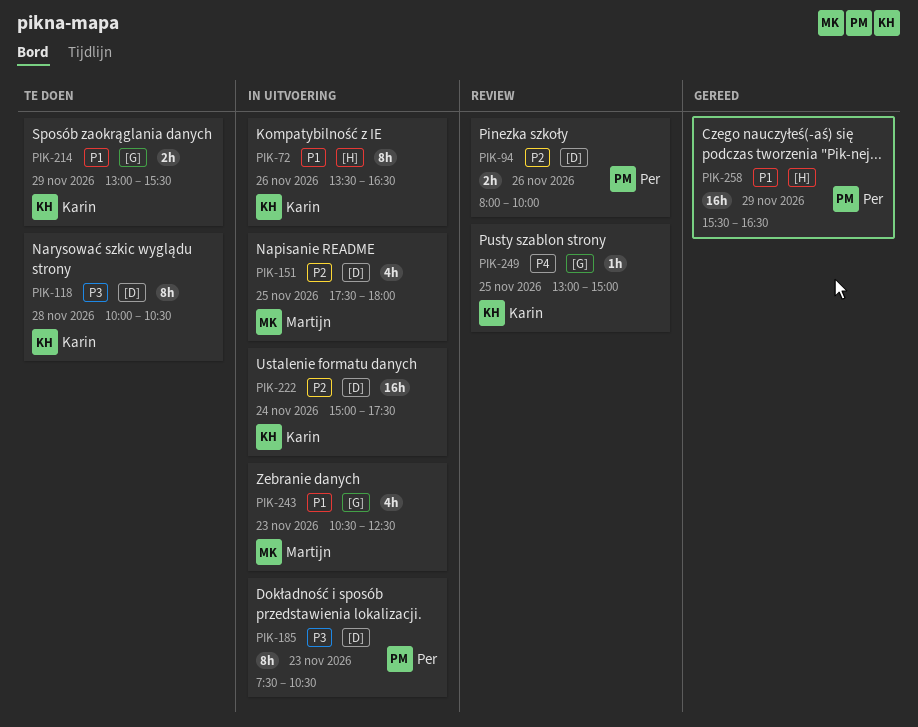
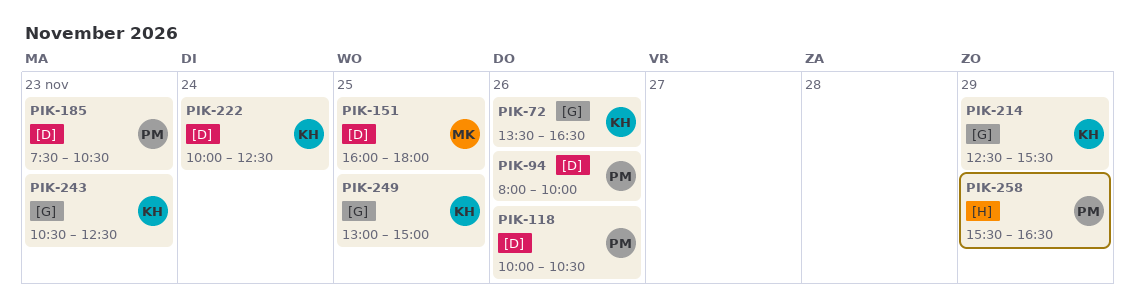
PIK-72, label: [H] -> [G]
PIK-118, owner: Karin -> Per
PIK-118, day: Nov 28 -> Nov 26
PIK-151, begins: 17:30 -> 16:00
PIK-214, begins: 13:00 -> 12:30
PIK-222, begins: 15:00 -> 10:00
PIK-222, ends: 17:30 -> 12:30
PIK-243, owner: Martijn -> Karin

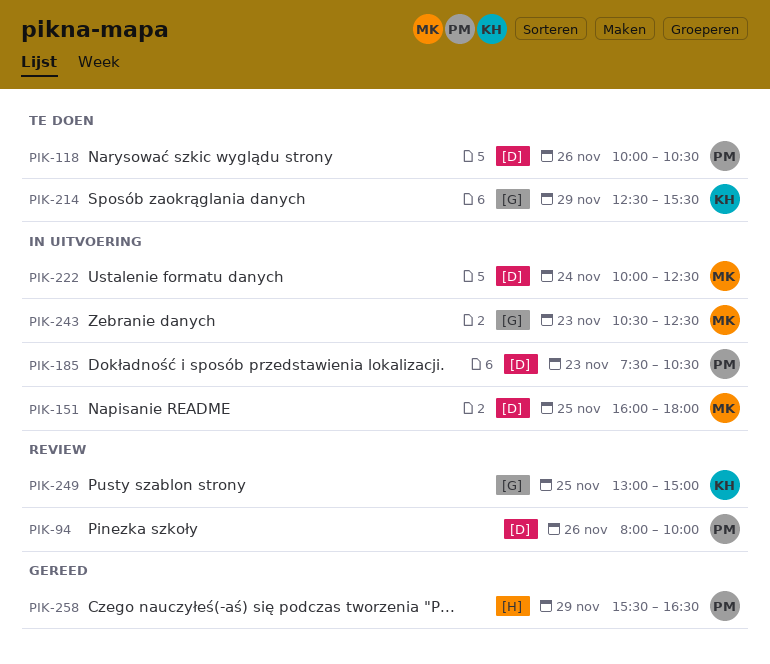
PIK-72: present -> none
PIK-222, owner: KH -> MK
PIK-243, owner: KH -> MK

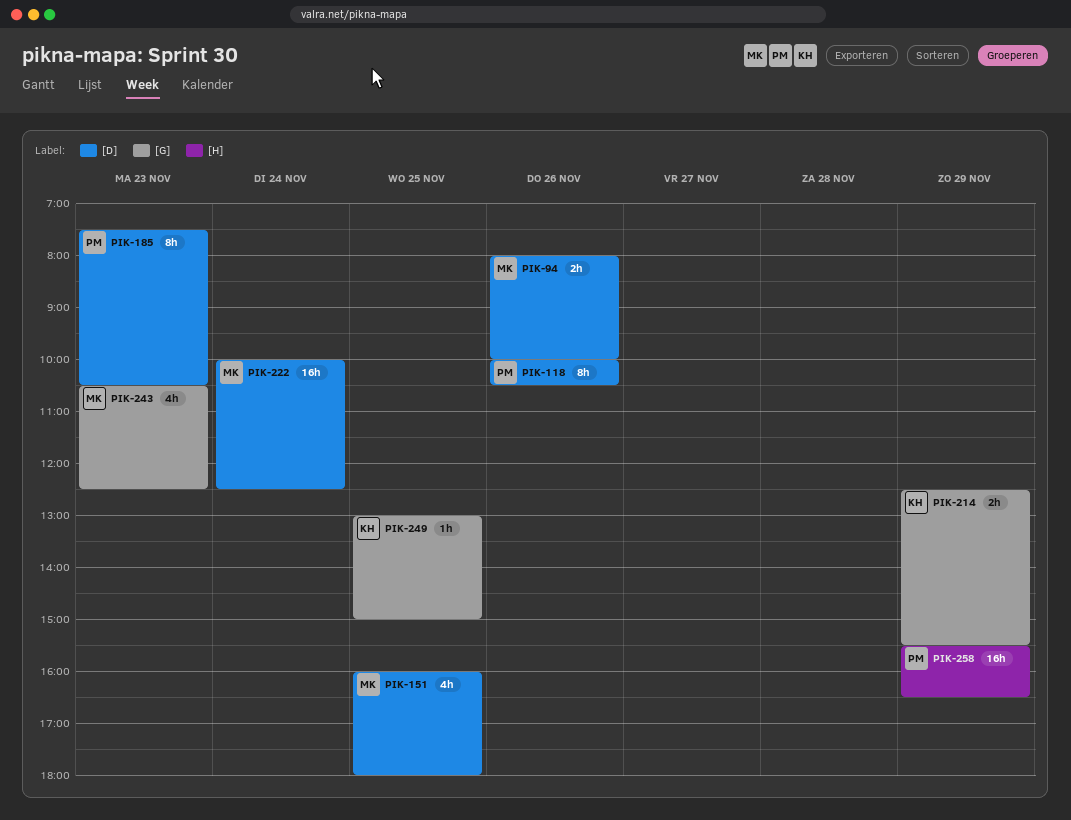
PIK-94, owner: PM -> MK

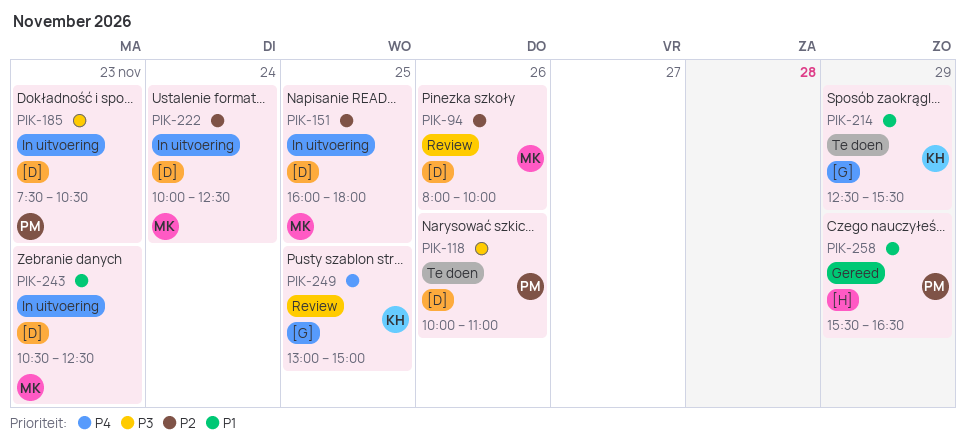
PIK-118, ends: 10:30 -> 11:00
PIK-243, label: [G] -> [D]

